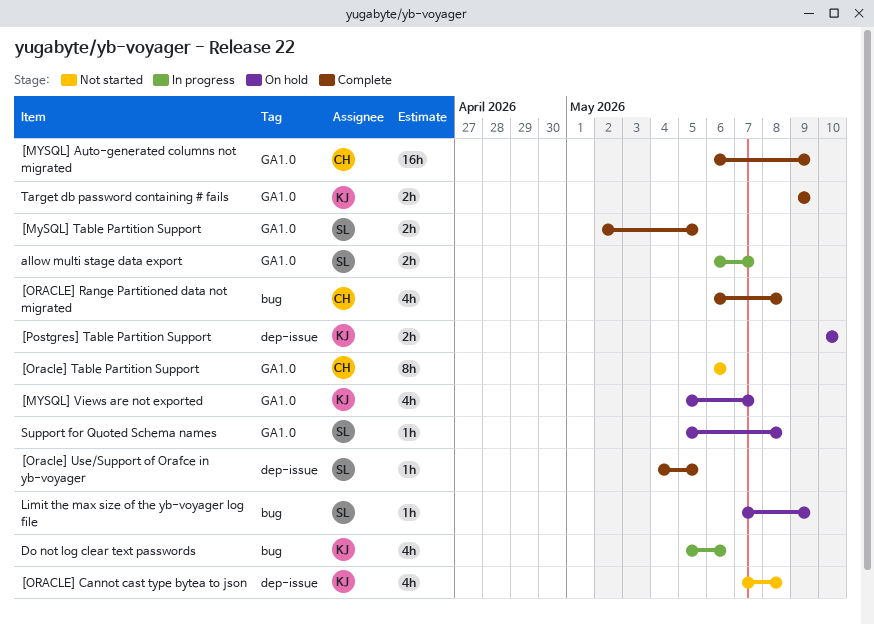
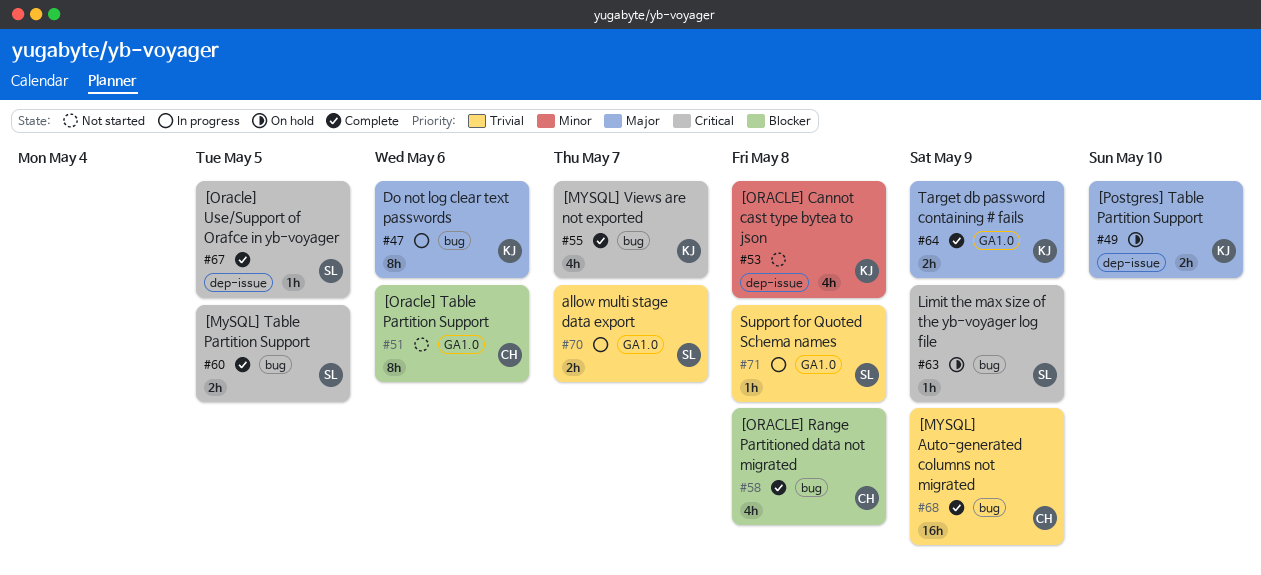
[MYSQL] Auto-generated columns not migrated, label: GA1.0 -> bug
[MySQL] Table Partition Support, label: GA1.0 -> bug
[MYSQL] Views are not exported, status: On hold -> Complete
[MYSQL] Views are not exported, label: GA1.0 -> bug
Do not log clear text passwords, estimate: 4h -> 8h
Support for Quoted Schema names, status: On hold -> In progress

